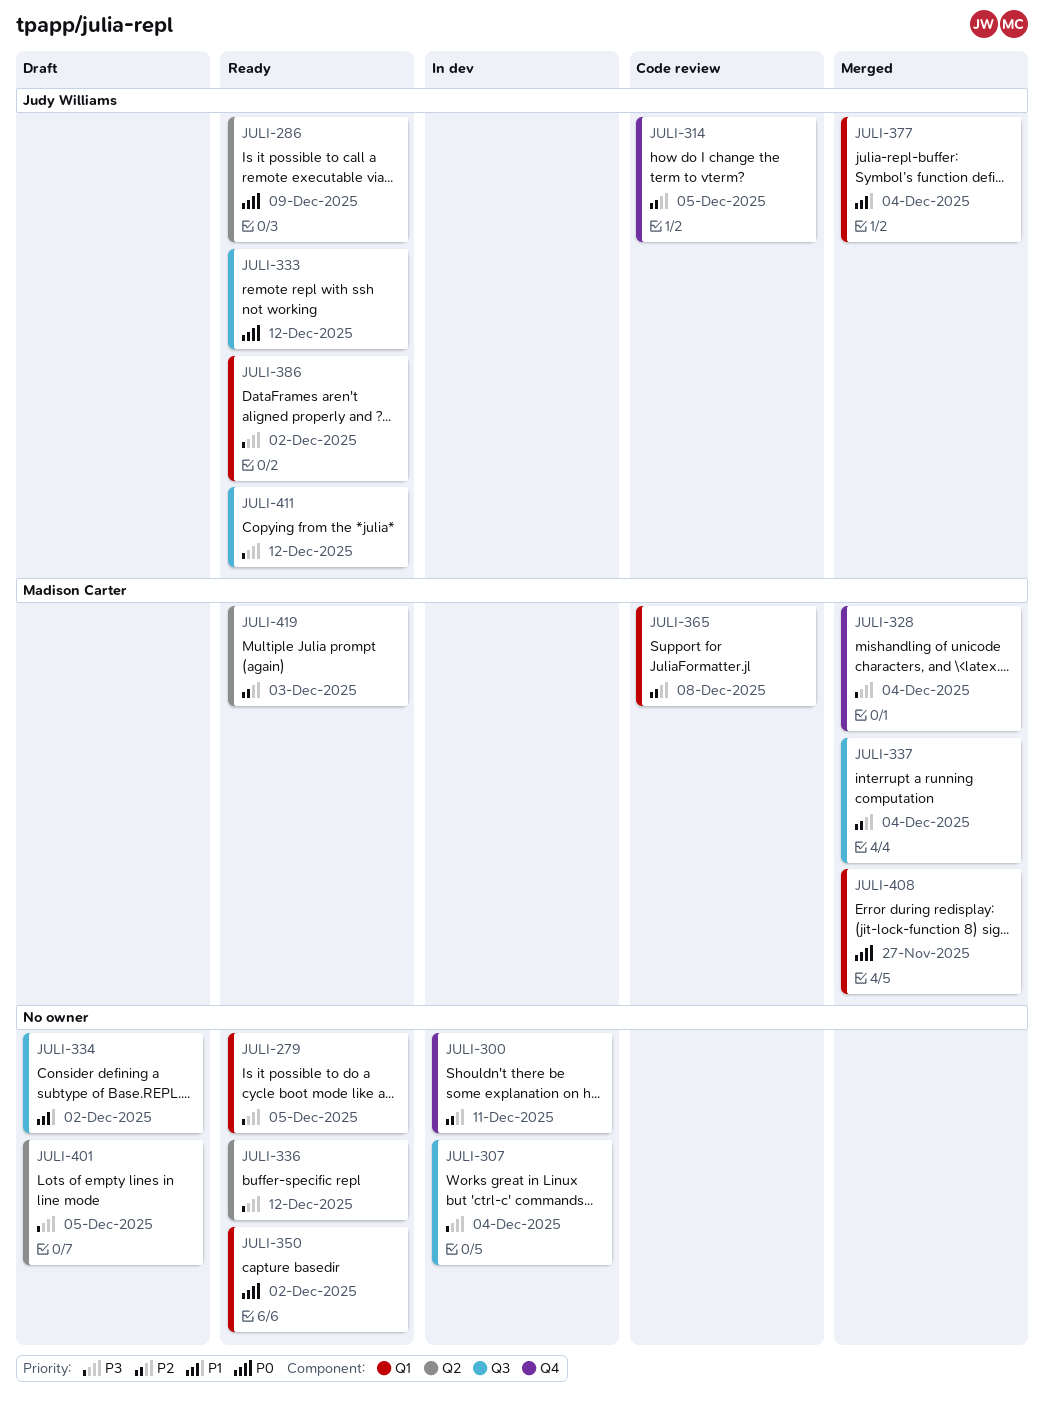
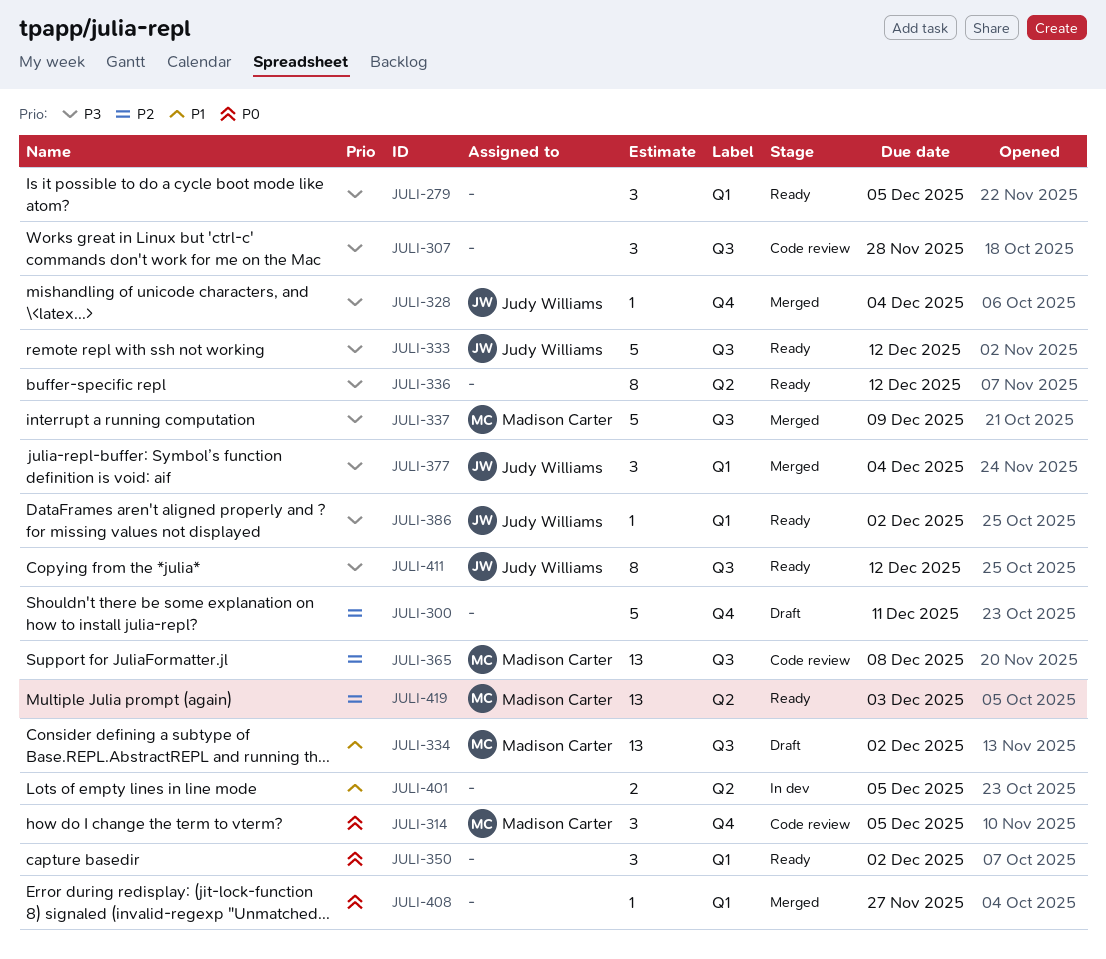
JULI-286: present -> none
JULI-300, status: In dev -> Draft
JULI-307, status: In dev -> Code review
JULI-307, due: Dec 4 -> Nov 28
JULI-314, owner: Judy Williams -> Madison Carter
JULI-314, priority: P2 -> P0
JULI-328, owner: Madison Carter -> Judy Williams
JULI-333, priority: P0 -> P3
JULI-334, owner: none -> Madison Carter
JULI-337, priority: P2 -> P3
JULI-337, due: Dec 4 -> Dec 9
JULI-365, label: Q1 -> Q3
JULI-377, priority: P1 -> P3
JULI-401, status: Draft -> In dev
JULI-401, priority: P3 -> P1
JULI-408, owner: Madison Carter -> none

